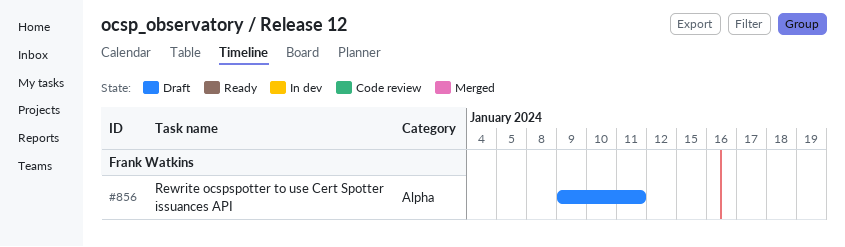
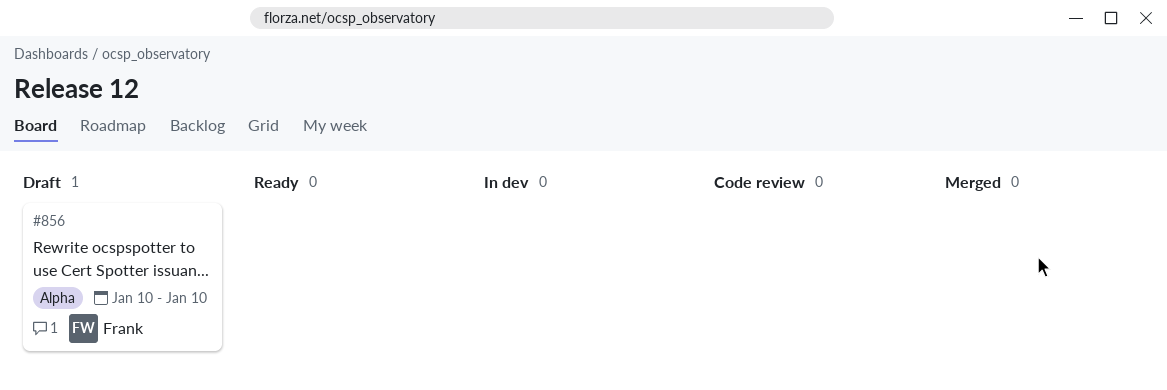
#856, start: Jan 9 -> Jan 10
#856, due: Jan 11 -> Jan 10

